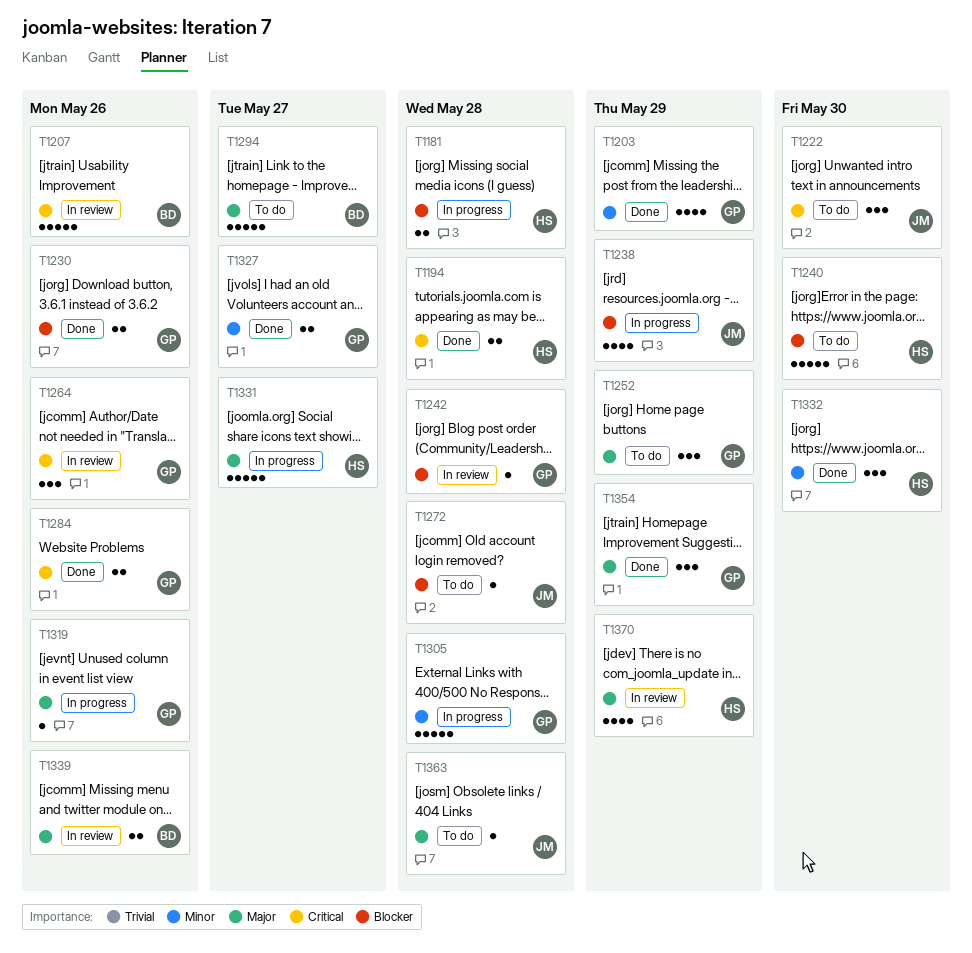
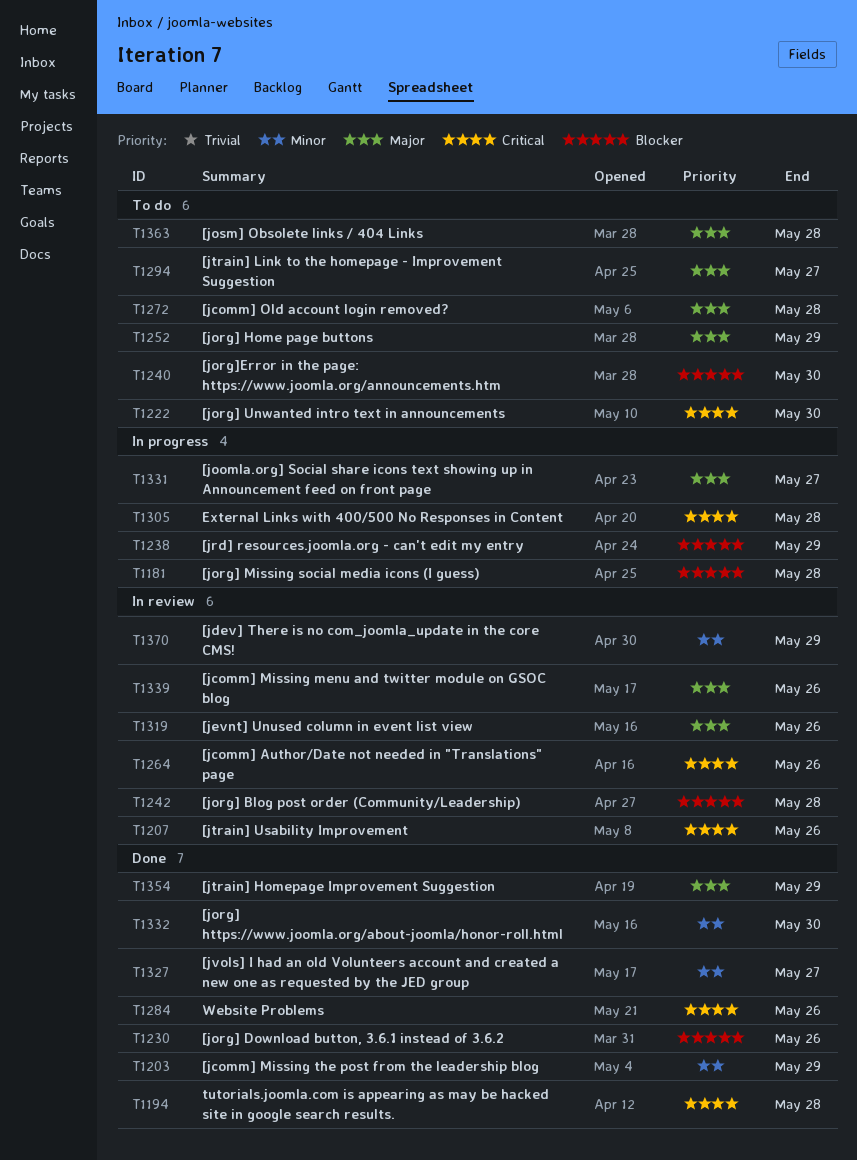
T1272, priority: Blocker -> Major
T1305, priority: Minor -> Critical
T1319, status: In progress -> In review
T1370, priority: Major -> Minor

